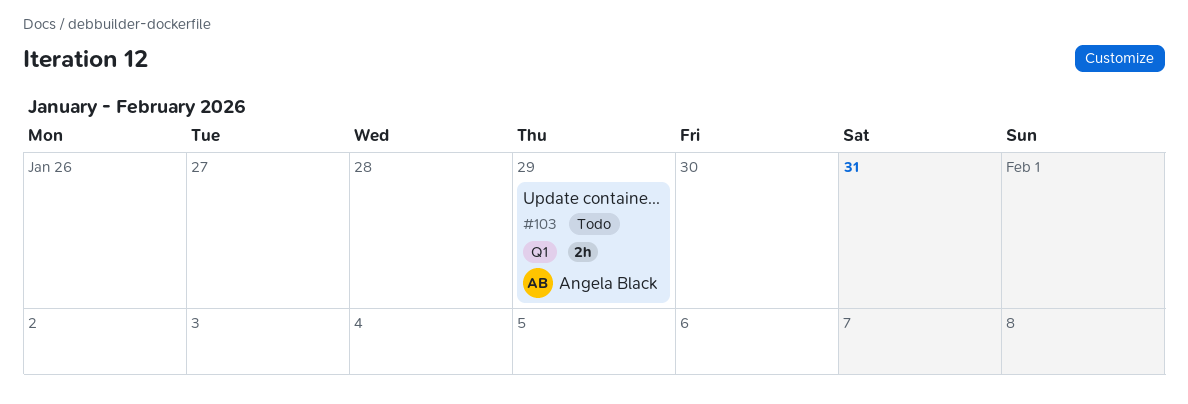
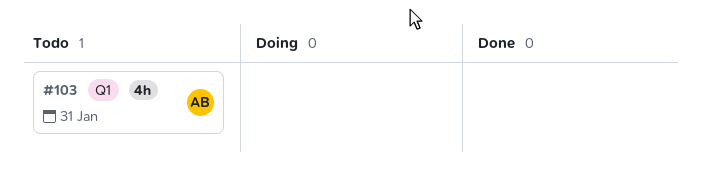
#103, estimate: 2h -> 4h
#103, due: Jan 29 -> Jan 31

